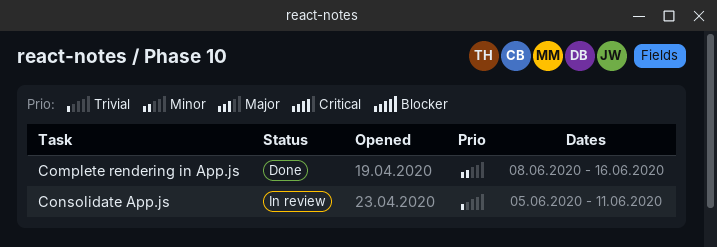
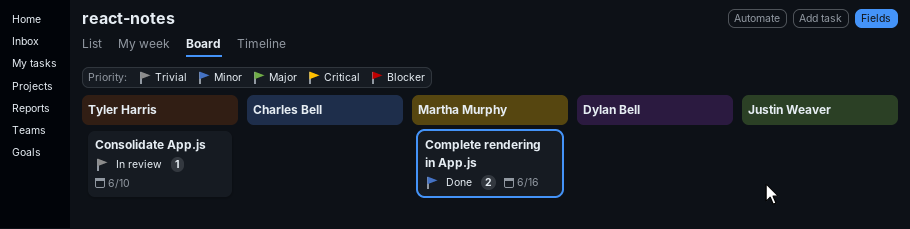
Consolidate App.js, due: Jun 11 -> Jun 10

